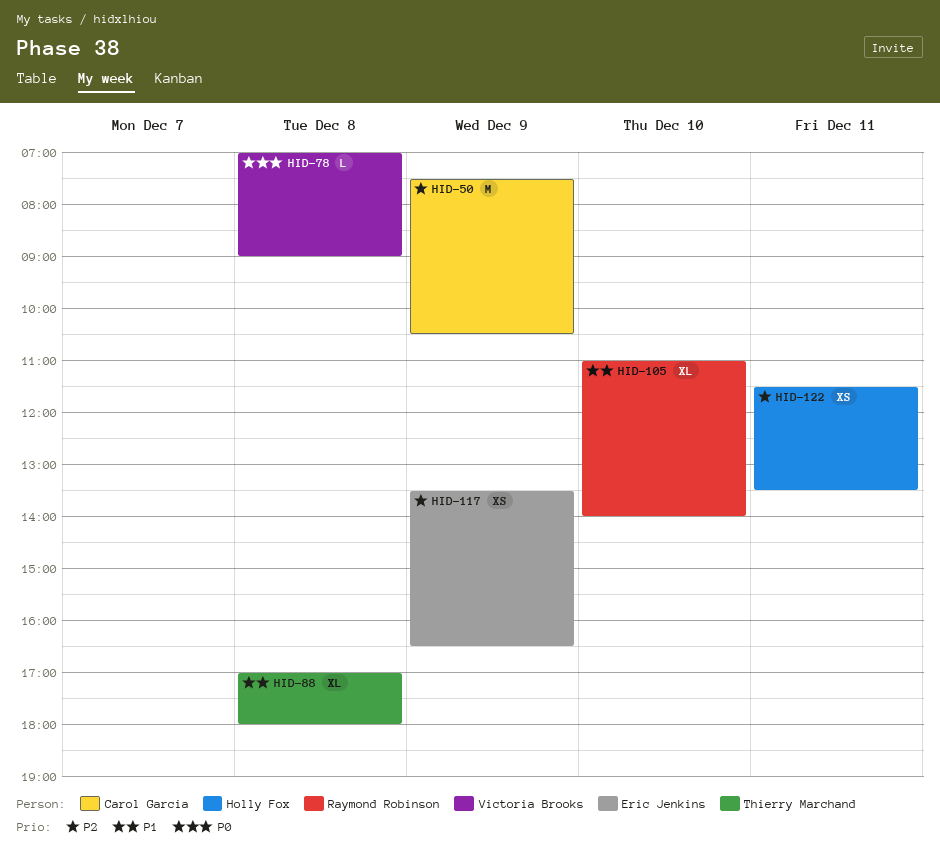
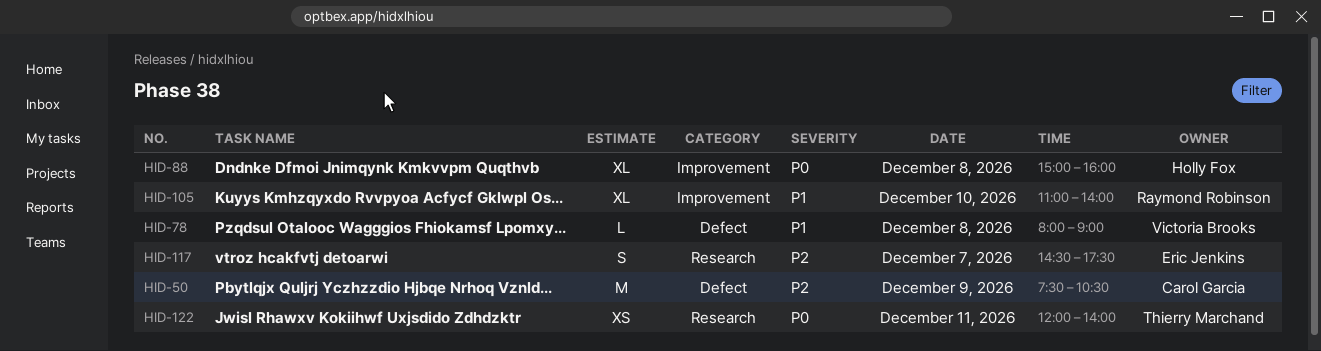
HID-78, priority: P0 -> P1
HID-78, begins: 07:00 -> 08:00
HID-88, owner: Thierry Marchand -> Holly Fox
HID-88, priority: P1 -> P0
HID-88, begins: 17:00 -> 15:00
HID-88, ends: 18:00 -> 16:00
HID-117, estimate: XS -> S
HID-117, day: Dec 9 -> Dec 7
HID-117, begins: 13:30 -> 14:30
HID-117, ends: 16:30 -> 17:30
HID-122, owner: Holly Fox -> Thierry Marchand
HID-122, priority: P2 -> P0
HID-122, begins: 11:30 -> 12:00
HID-122, ends: 13:30 -> 14:00

